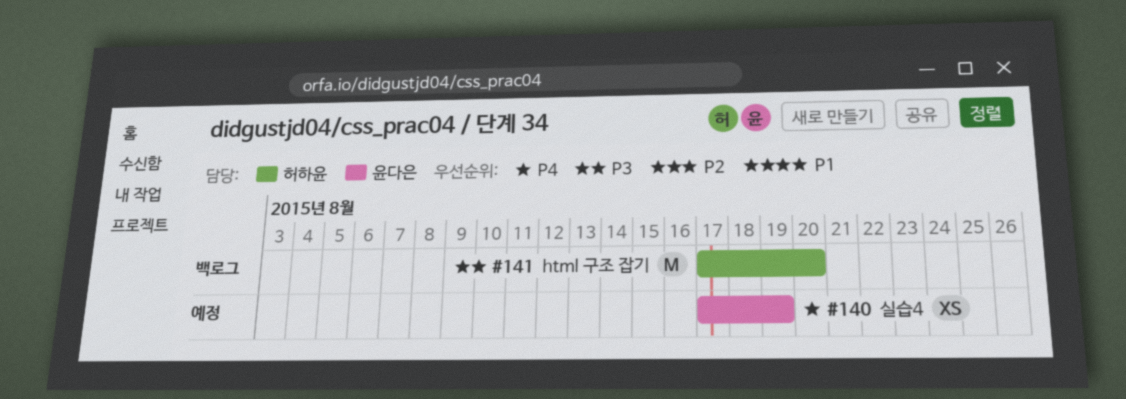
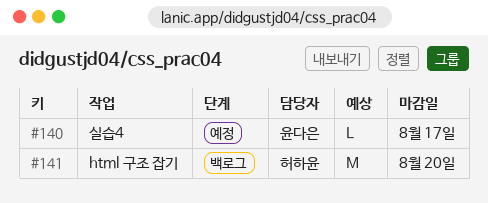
#140, estimate: XS -> L
#140, due: Aug 19 -> Aug 17

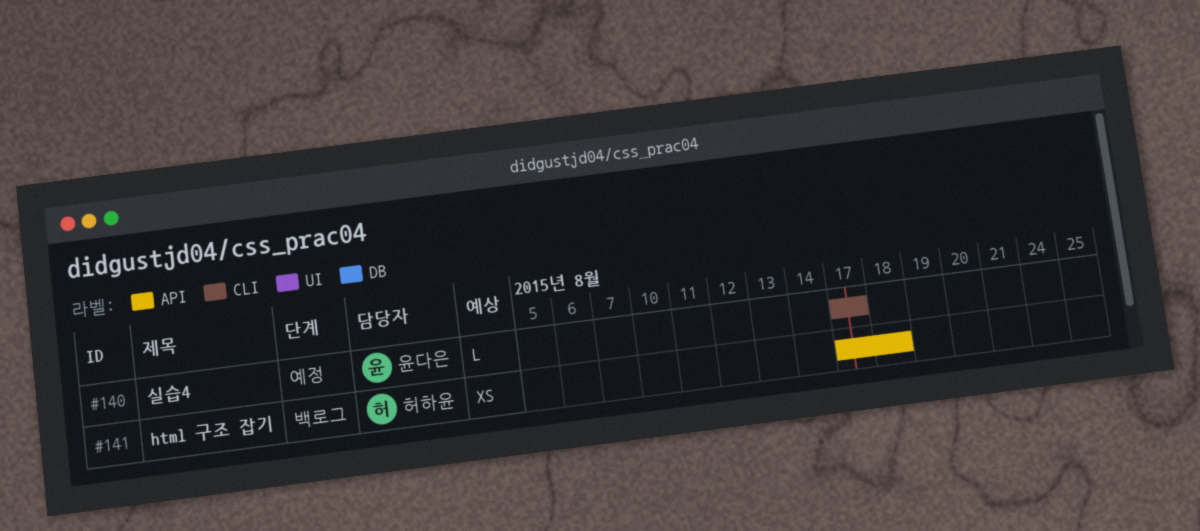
#141, estimate: M -> XS
#141, due: Aug 20 -> Aug 18

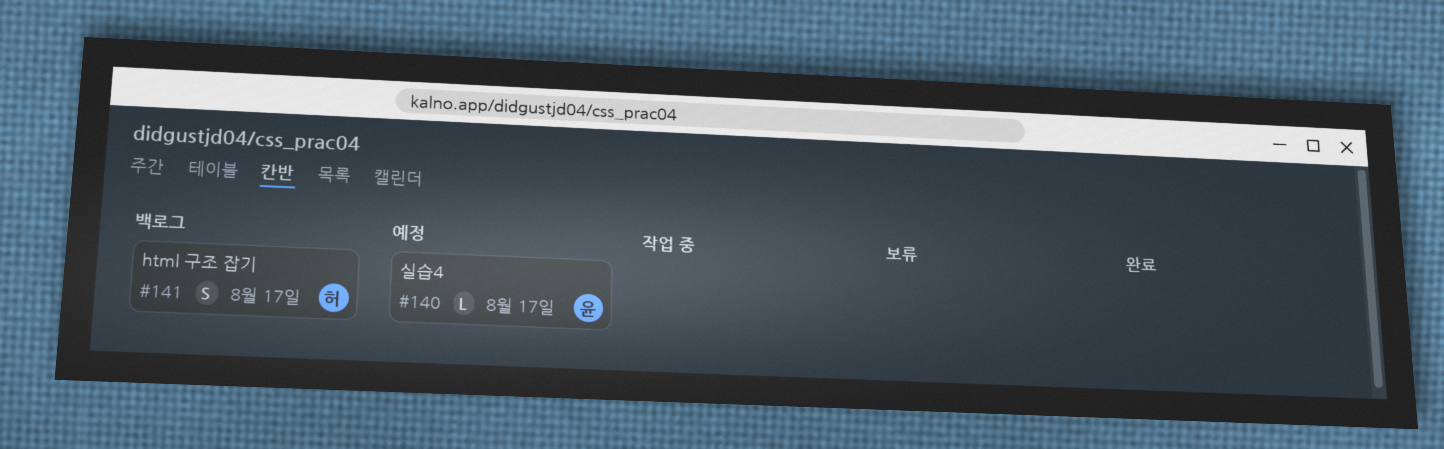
#141, estimate: XS -> S
#141, due: Aug 18 -> Aug 17

